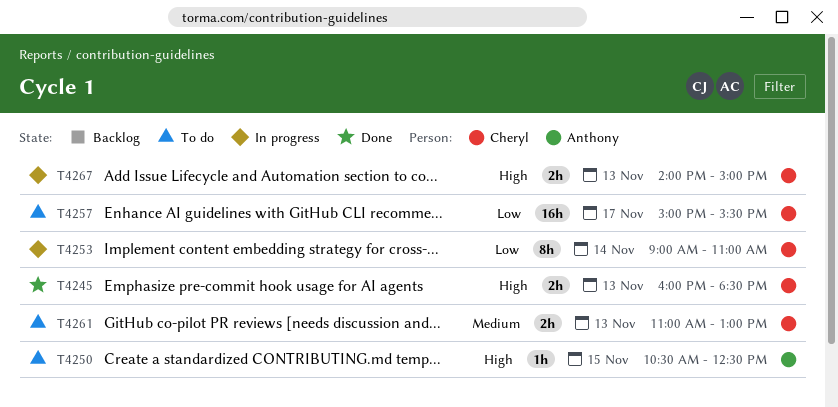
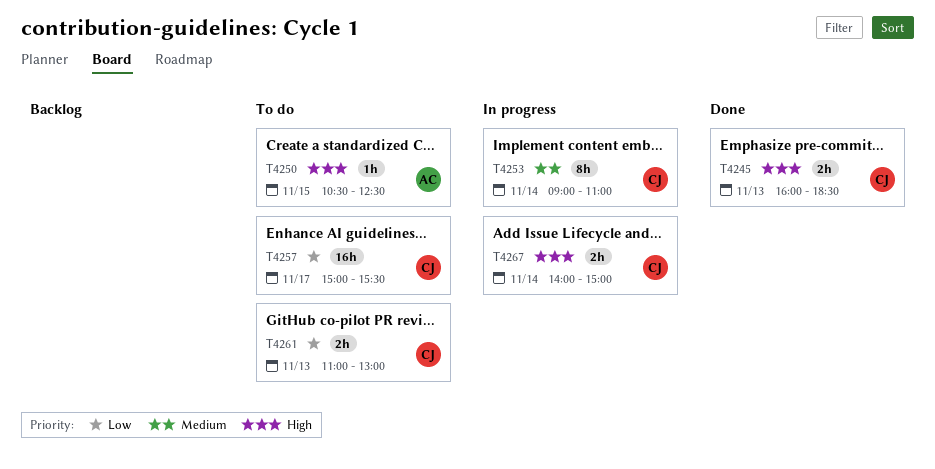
T4253, priority: Low -> Medium
T4261, priority: Medium -> Low
T4267, day: Nov 13 -> Nov 14

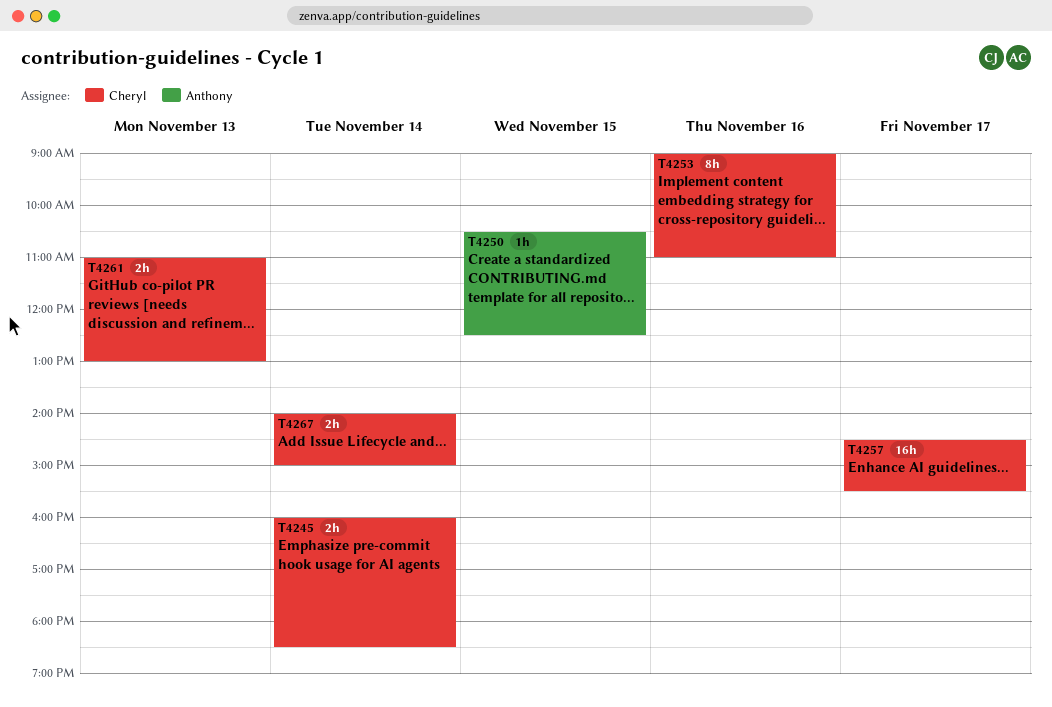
T4245, day: Nov 13 -> Nov 14
T4253, day: Nov 14 -> Nov 16
T4257, begins: 15:00 -> 14:30

